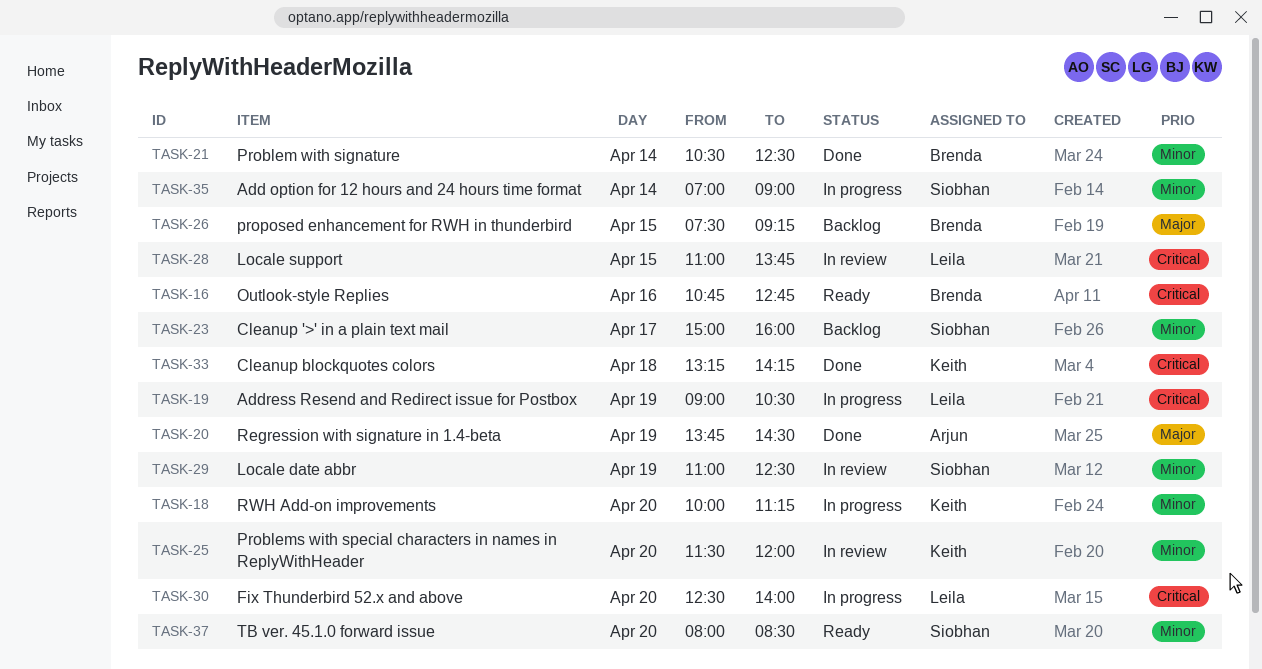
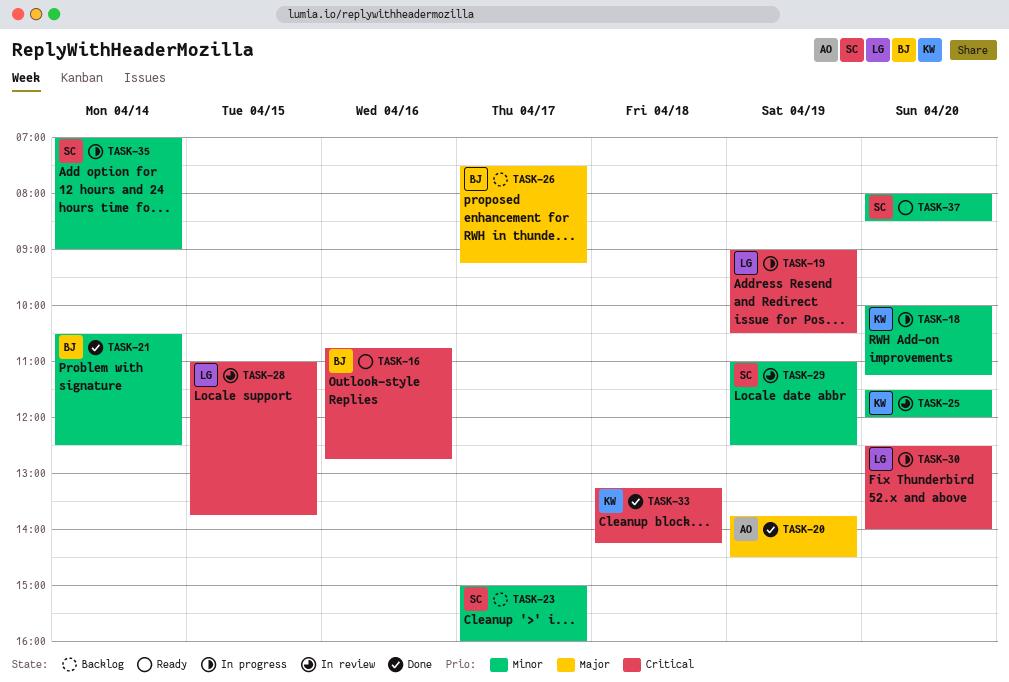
TASK-26, day: Apr 15 -> Apr 17

